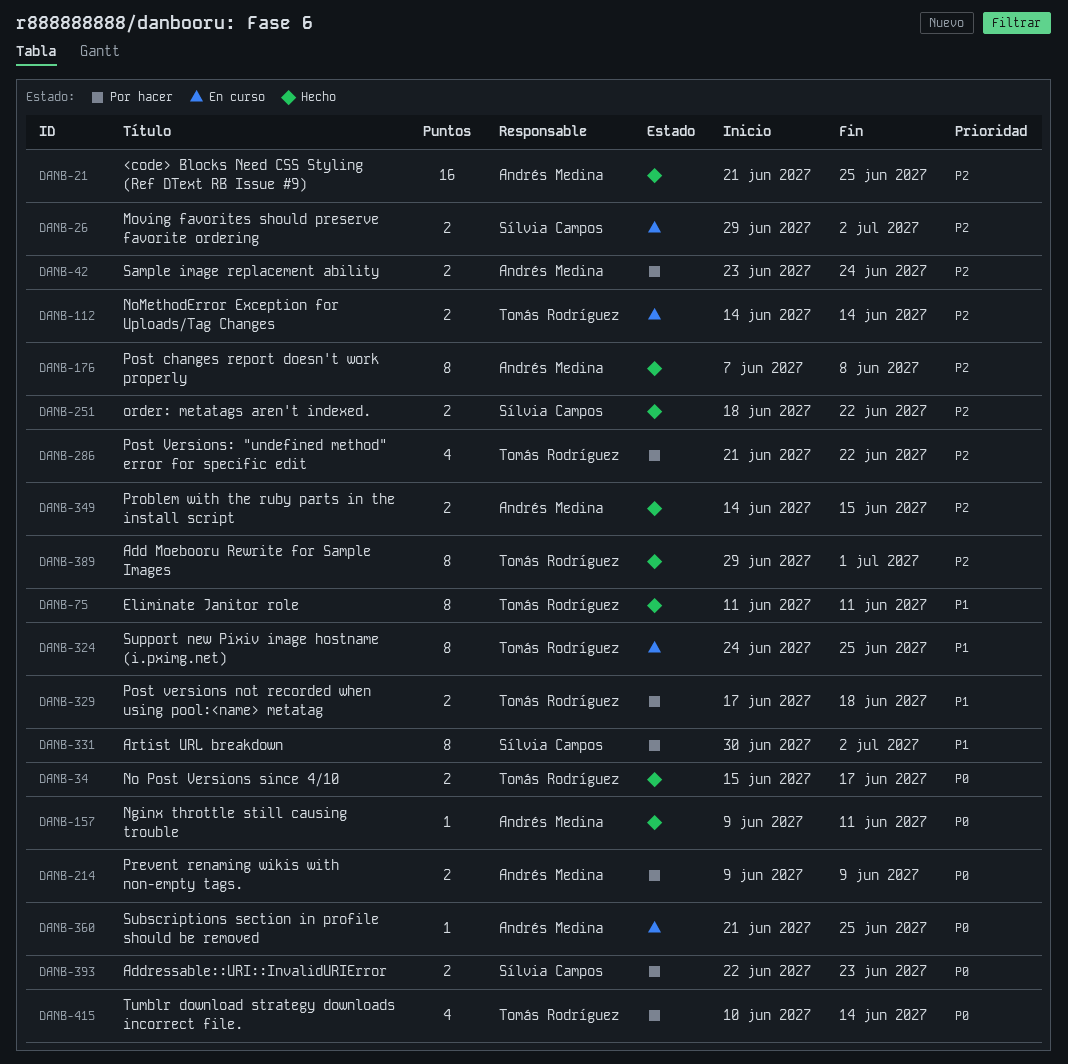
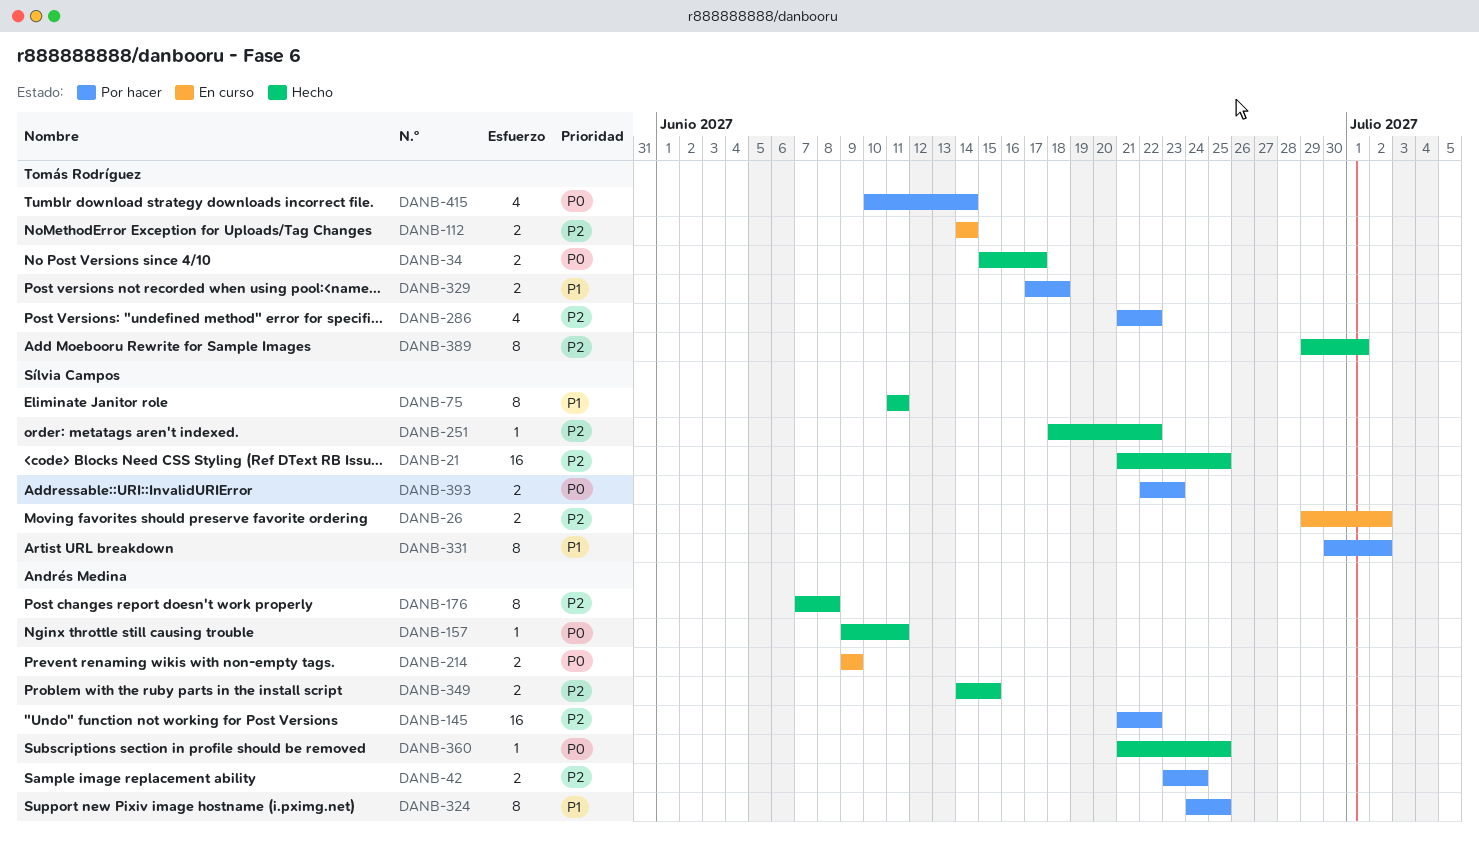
DANB-21, owner: Andrés Medina -> Sílvia Campos
DANB-75, owner: Tomás Rodríguez -> Sílvia Campos
DANB-145: none -> present
DANB-214, status: Por hacer -> En curso
DANB-251, estimate: 2 -> 1
DANB-324, status: En curso -> Por hacer
DANB-324, owner: Tomás Rodríguez -> Andrés Medina
DANB-360, status: En curso -> Hecho

